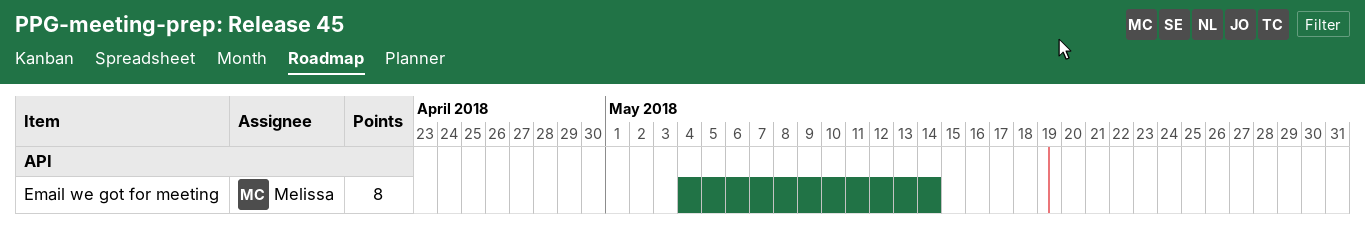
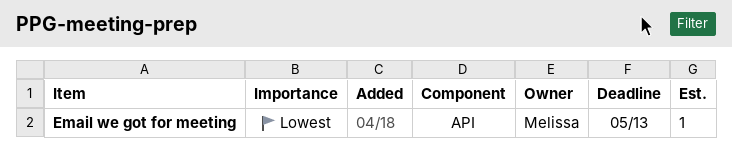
Email we got for meeting, estimate: 8 -> 1
Email we got for meeting, due: May 14 -> May 13

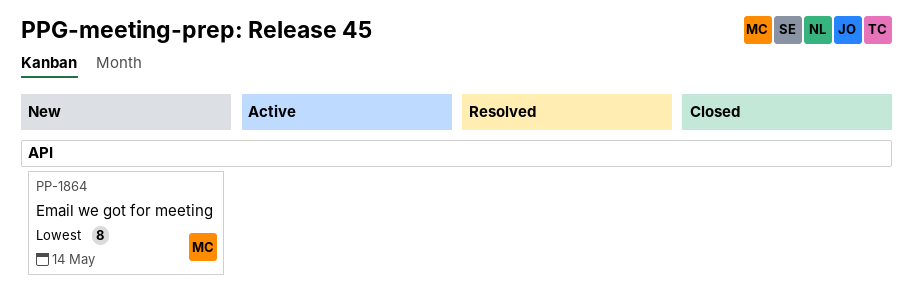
Email we got for meeting, estimate: 1 -> 8
Email we got for meeting, due: May 13 -> May 14

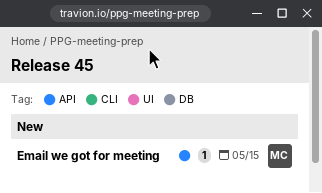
Email we got for meeting, estimate: 8 -> 1
Email we got for meeting, due: May 14 -> May 15

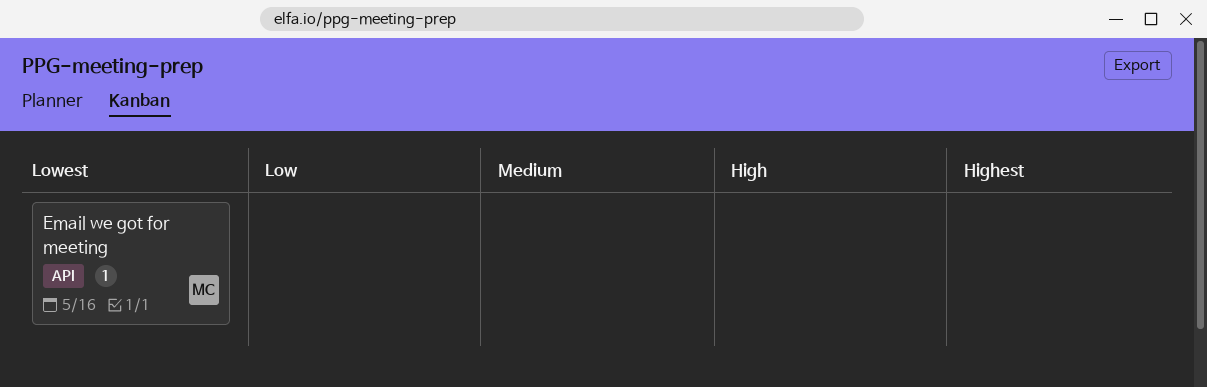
Email we got for meeting, due: May 15 -> May 16

